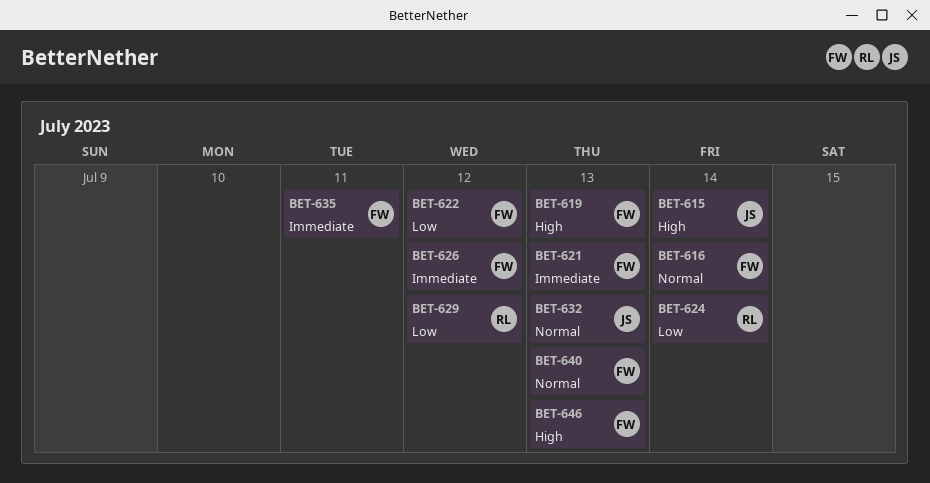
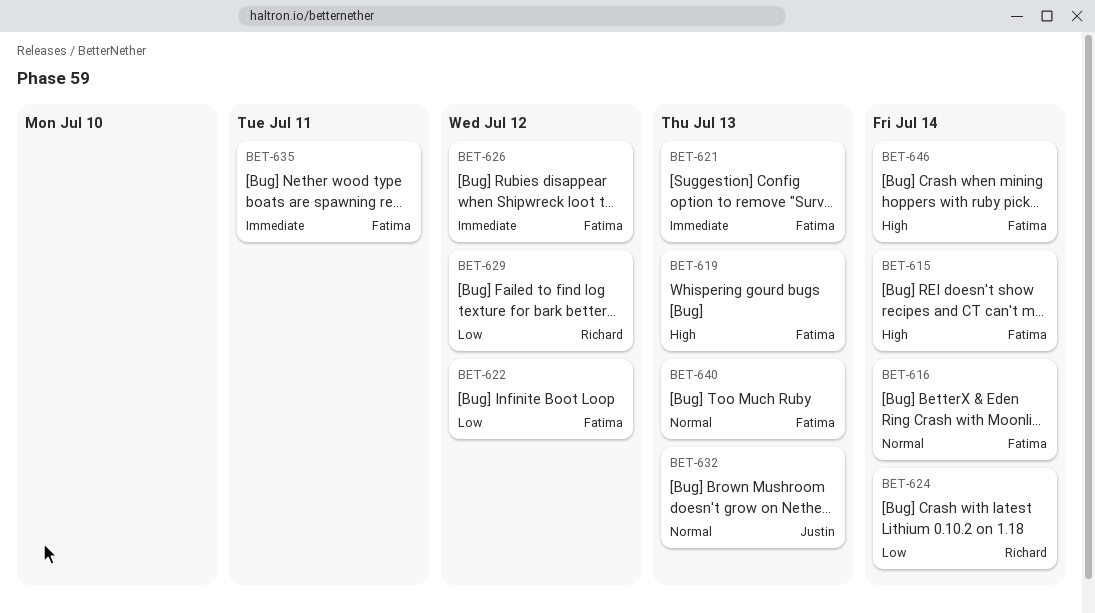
BET-615, owner: Justin -> Fatima
BET-646, due: Jul 13 -> Jul 14

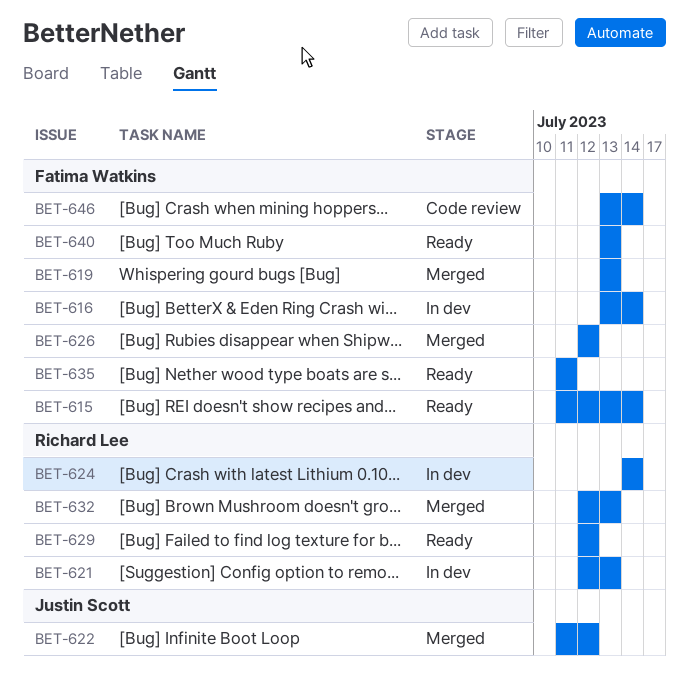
BET-621, owner: Fatima Watkins -> Richard Lee
BET-622, owner: Fatima Watkins -> Justin Scott
BET-632, owner: Justin Scott -> Richard Lee

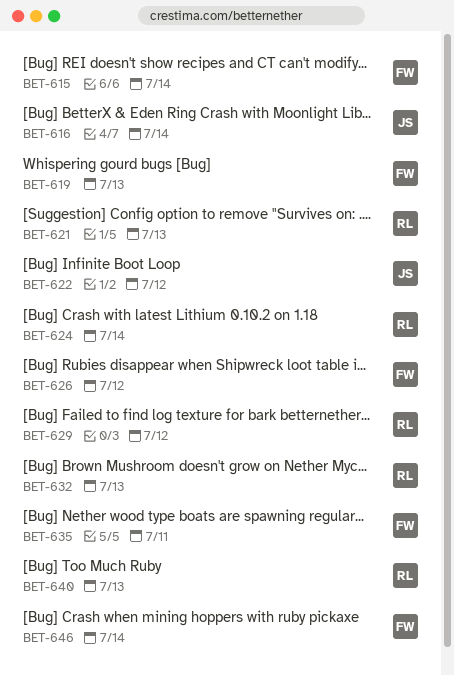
BET-616, owner: Fatima Watkins -> Justin Scott
BET-640, owner: Fatima Watkins -> Richard Lee

